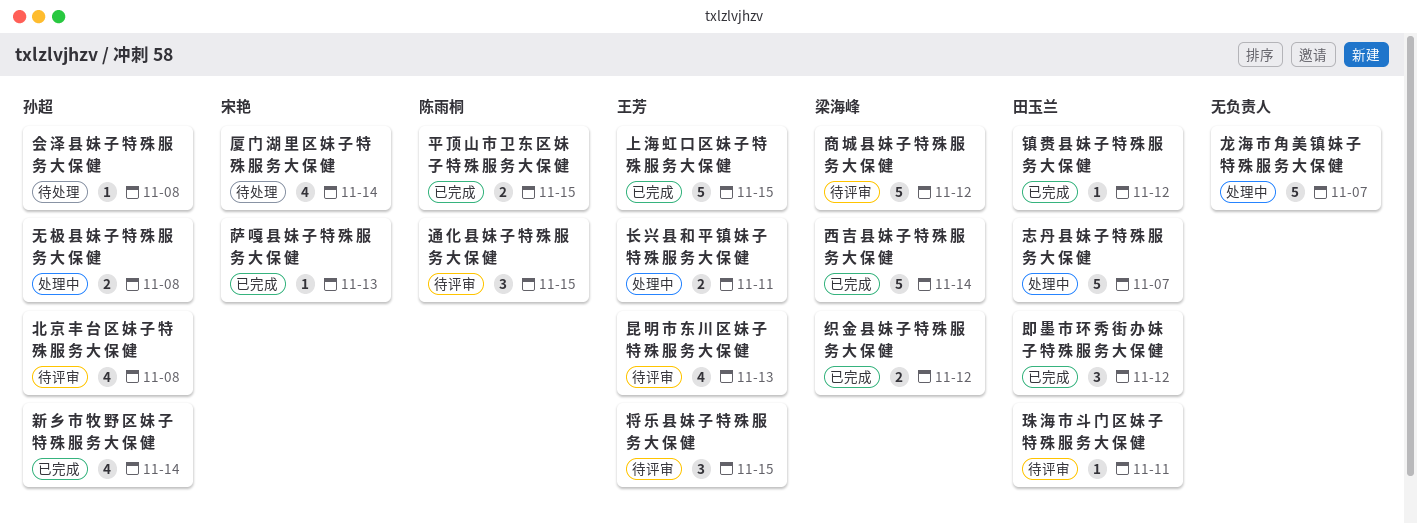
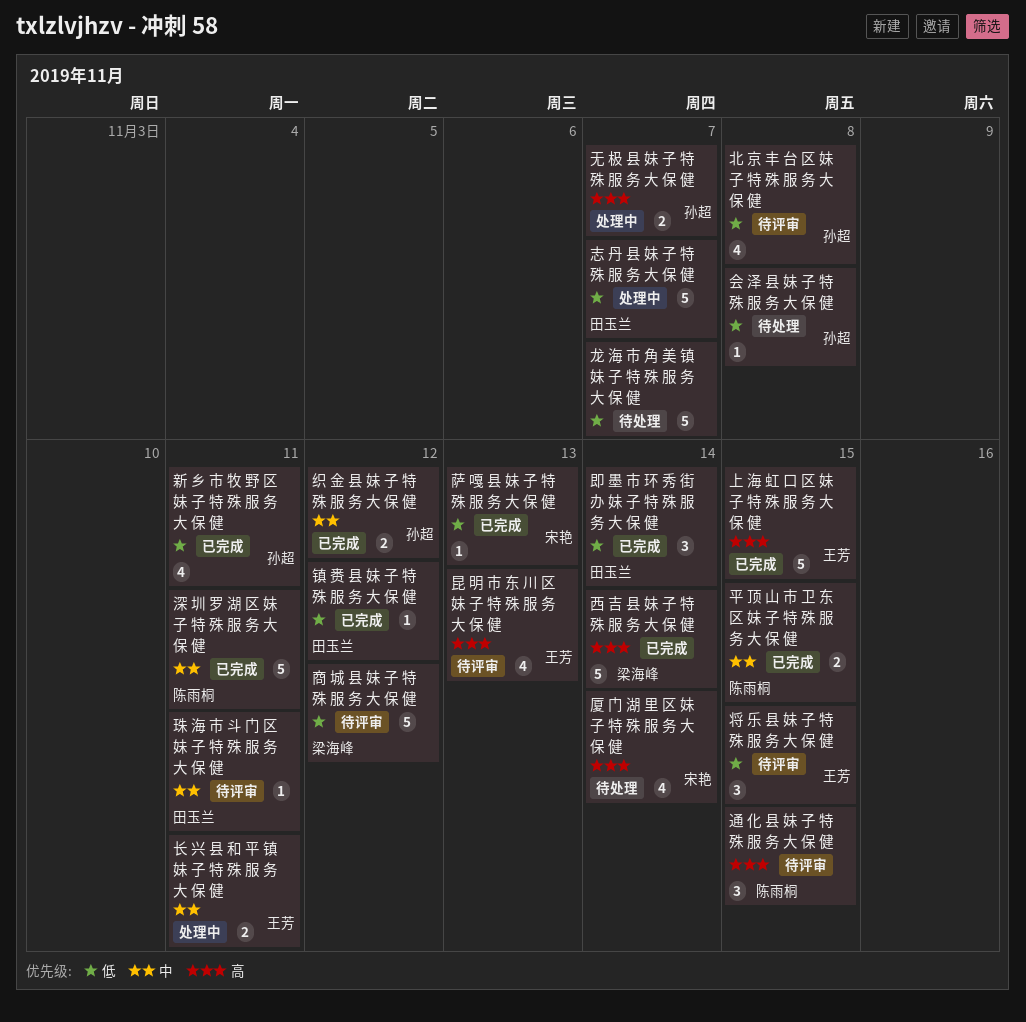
即 墨 市 环 秀 街 办 妹 子 特 殊 服 务 大 保 健, due: Nov 12 -> Nov 14
新 乡 市 牧 野 区 妹 子 特 殊 服 务 大 保 健, due: Nov 14 -> Nov 11
无 极 县 妹 子 特 殊 服 务 大 保 健, due: Nov 8 -> Nov 7
深 圳 罗 湖 区 妹 子 特 殊 服 务 大 保 健: none -> present
织 金 县 妹 子 特 殊 服 务 大 保 健, owner: 梁海峰 -> 孙超
龙 海 市 角 美 镇 妹 子 特 殊 服 务 大 保 健, status: 处理中 -> 待处理

